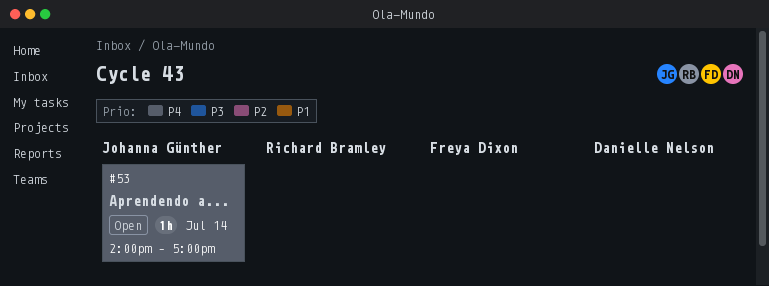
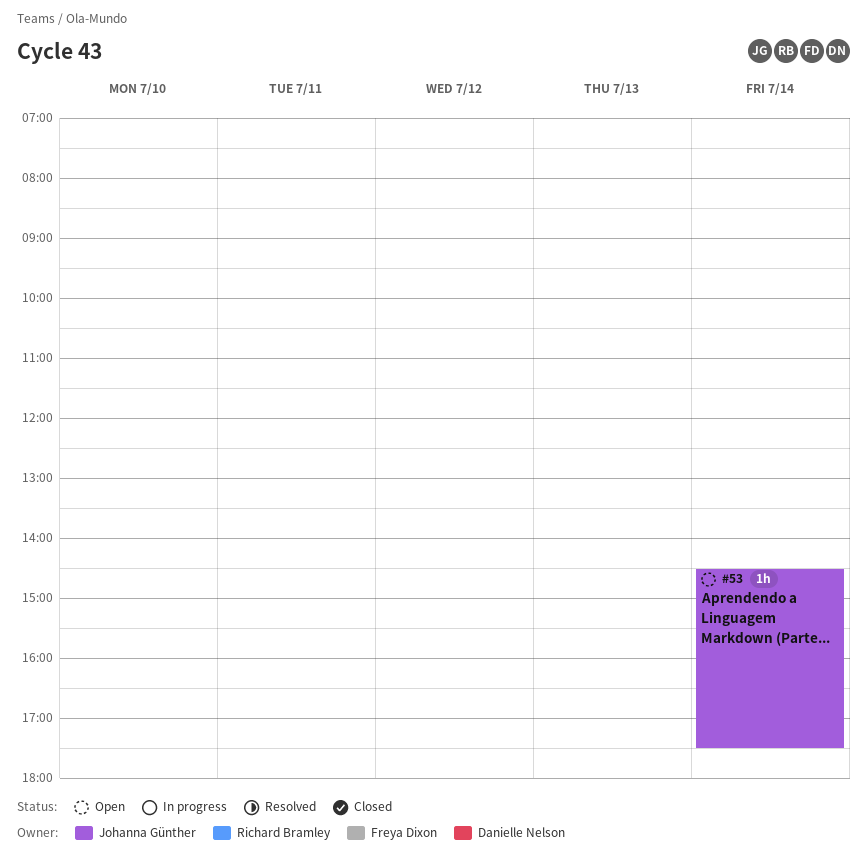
#53, begins: 14:00 -> 14:30
#53, ends: 17:00 -> 17:30

